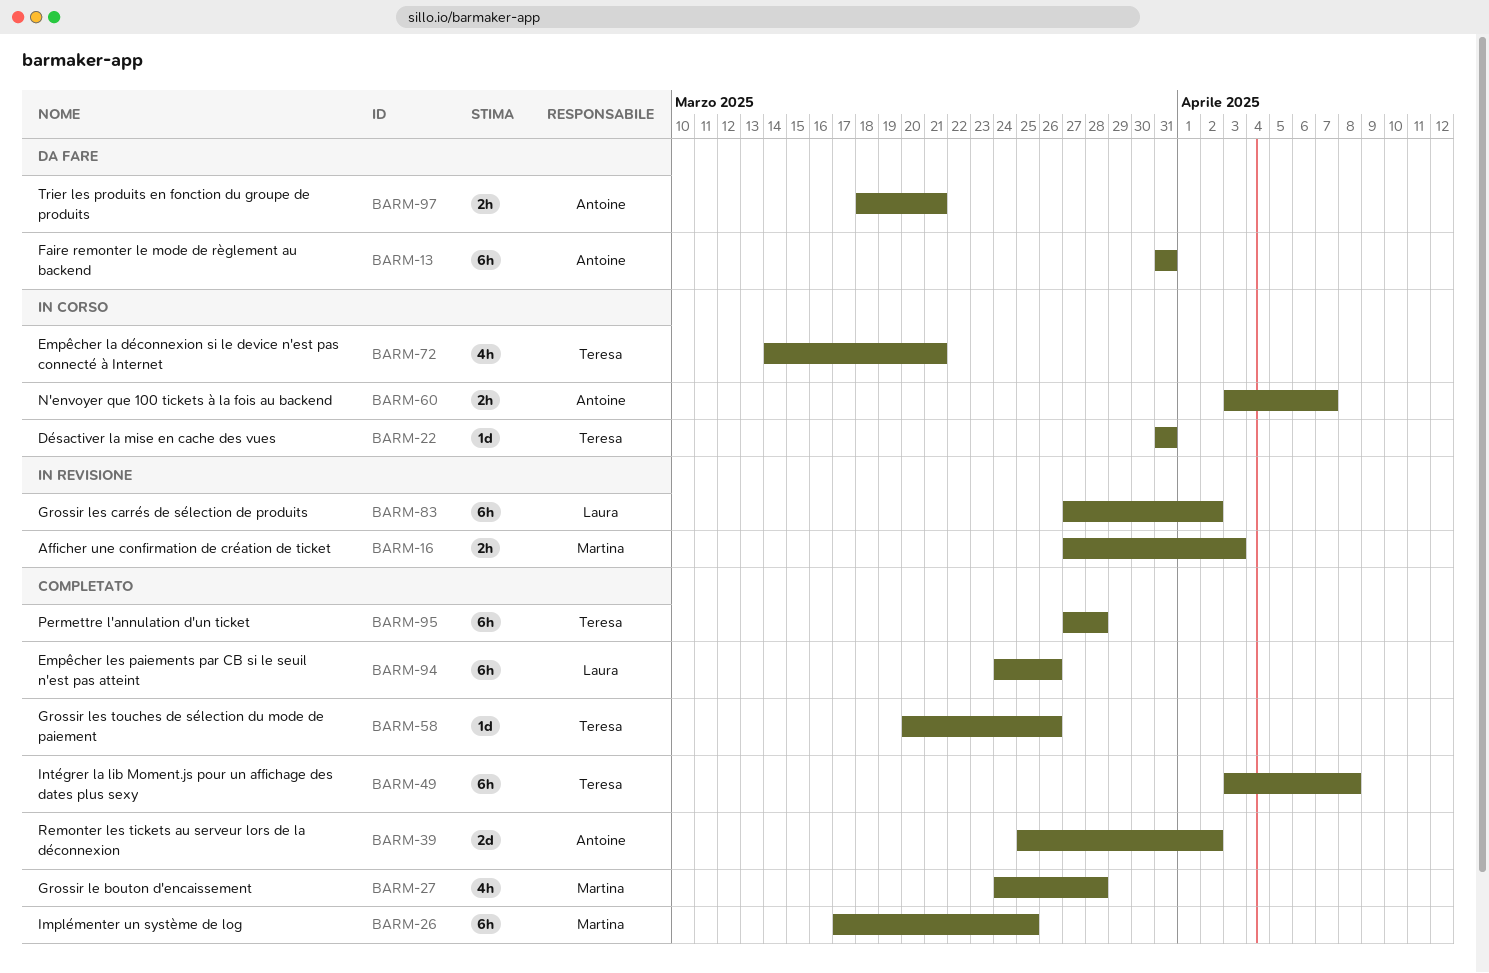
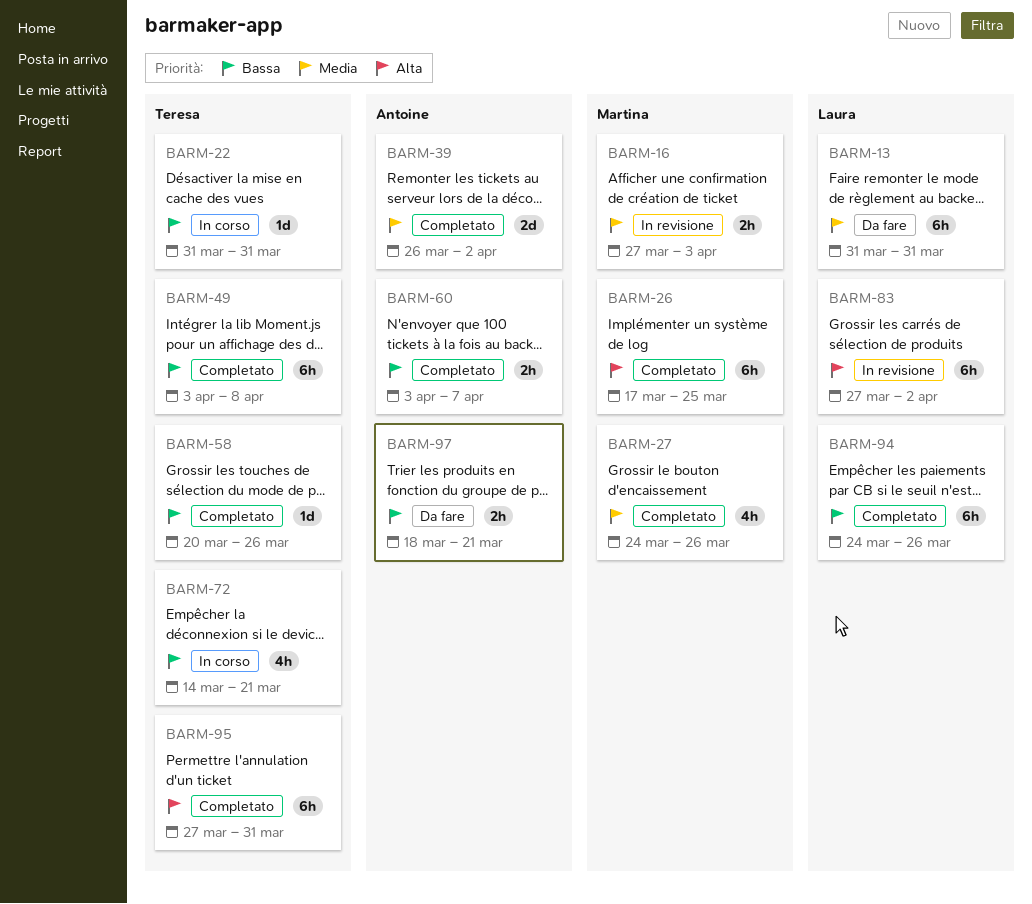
BARM-13, owner: Antoine -> Laura
BARM-27, due: Mar 28 -> Mar 26
BARM-39, start: Mar 25 -> Mar 26
BARM-60, status: In corso -> Completato
BARM-95, due: Mar 28 -> Mar 31

